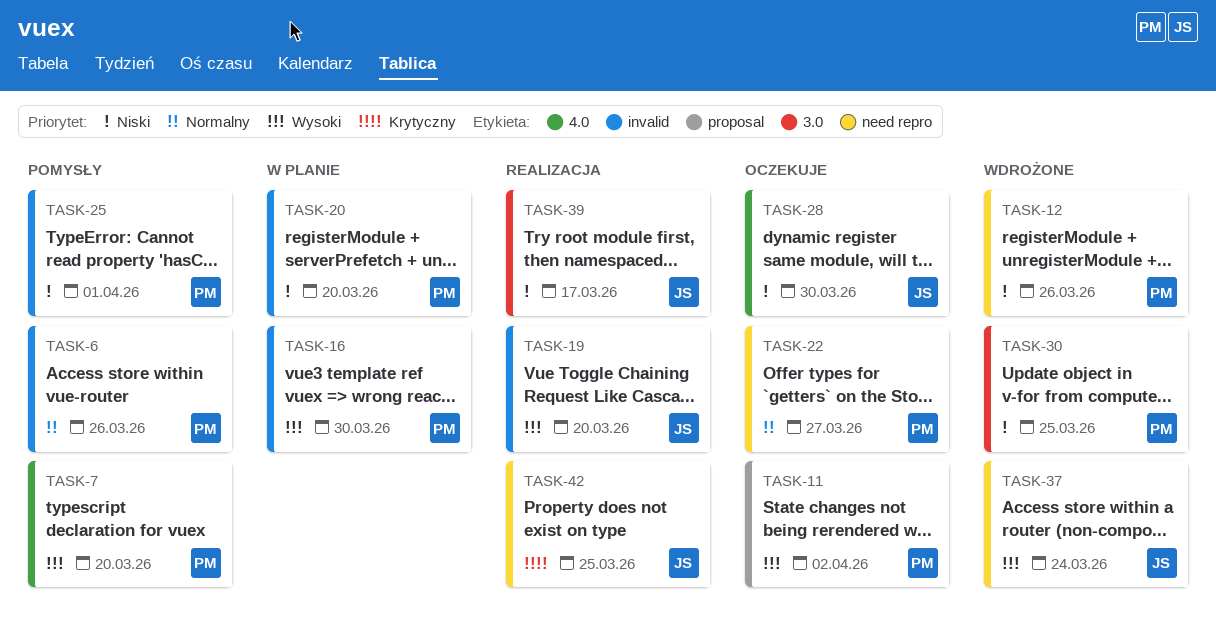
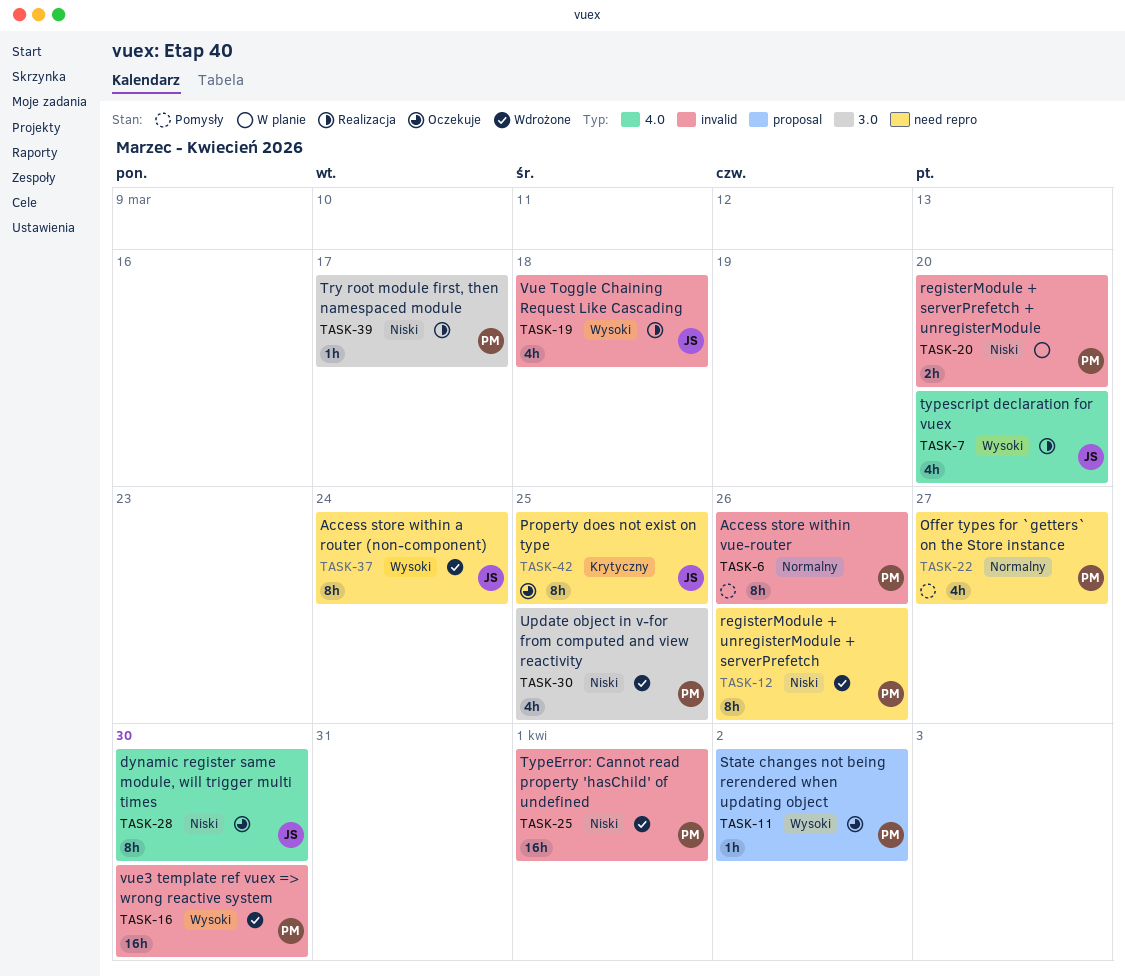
TASK-7, status: Pomysły -> Realizacja
TASK-7, owner: PM -> JS
TASK-16, status: W planie -> Wdrożone
TASK-19, due: Mar 20 -> Mar 18
TASK-22, status: Oczekuje -> Pomysły
TASK-25, status: Pomysły -> Wdrożone
TASK-39, owner: JS -> PM
TASK-42, status: Realizacja -> Oczekuje

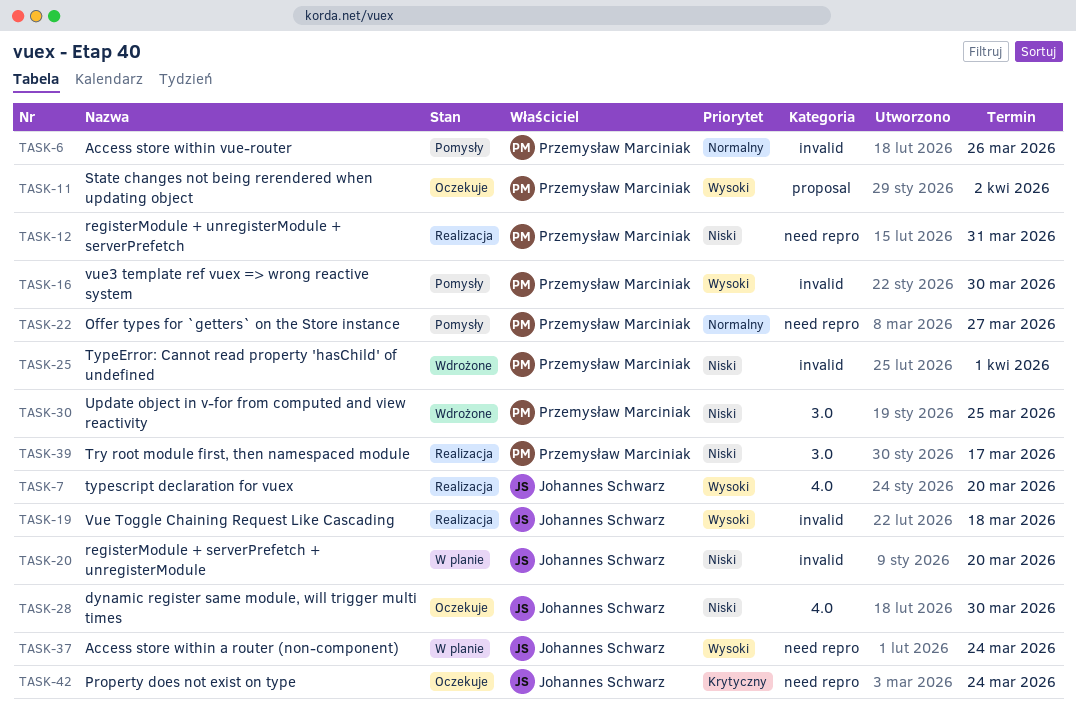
TASK-12, status: Wdrożone -> Realizacja
TASK-12, due: Mar 26 -> Mar 31
TASK-16, status: Wdrożone -> Pomysły
TASK-20, owner: Przemysław Marciniak -> Johannes Schwarz
TASK-37, status: Wdrożone -> W planie
TASK-42, due: Mar 25 -> Mar 24

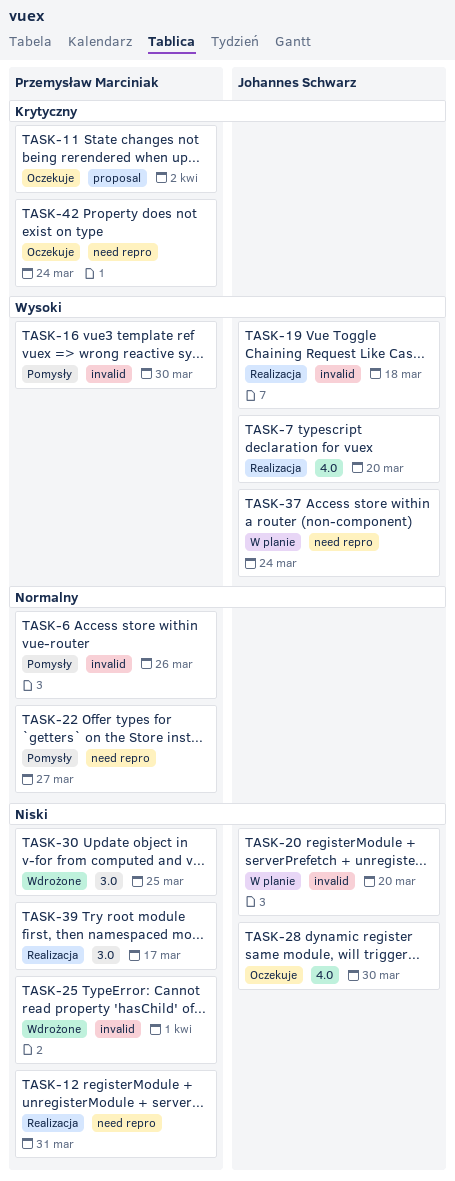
TASK-11, priority: Wysoki -> Krytyczny
TASK-42, owner: Johannes Schwarz -> Przemysław Marciniak

